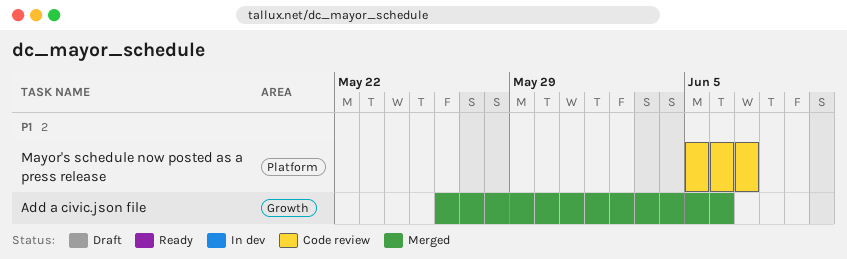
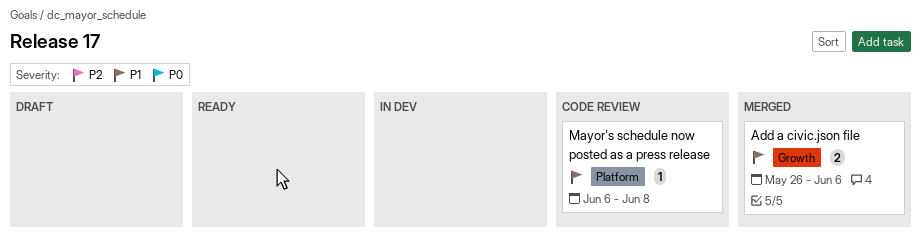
Mayor's schedule now posted as a press release, start: Jun 5 -> Jun 6
Mayor's schedule now posted as a press release, due: Jun 7 -> Jun 8

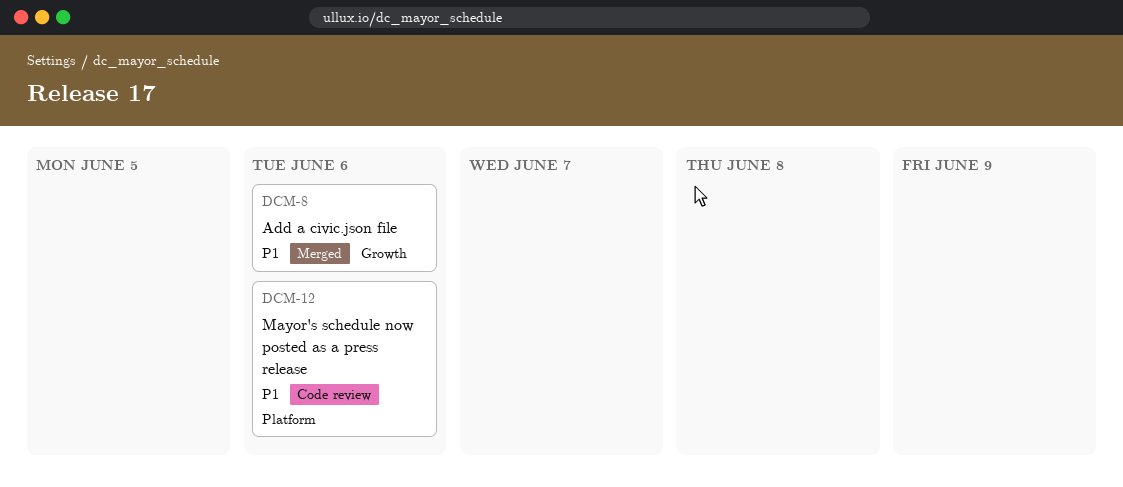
Mayor's schedule now posted as a press release, due: Jun 8 -> Jun 6

